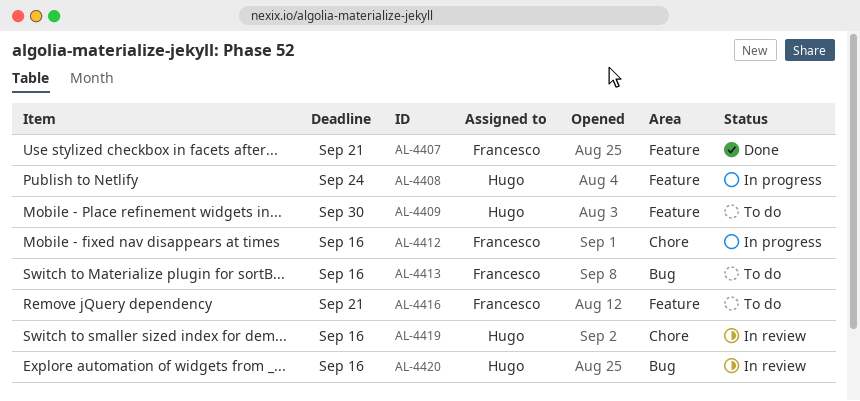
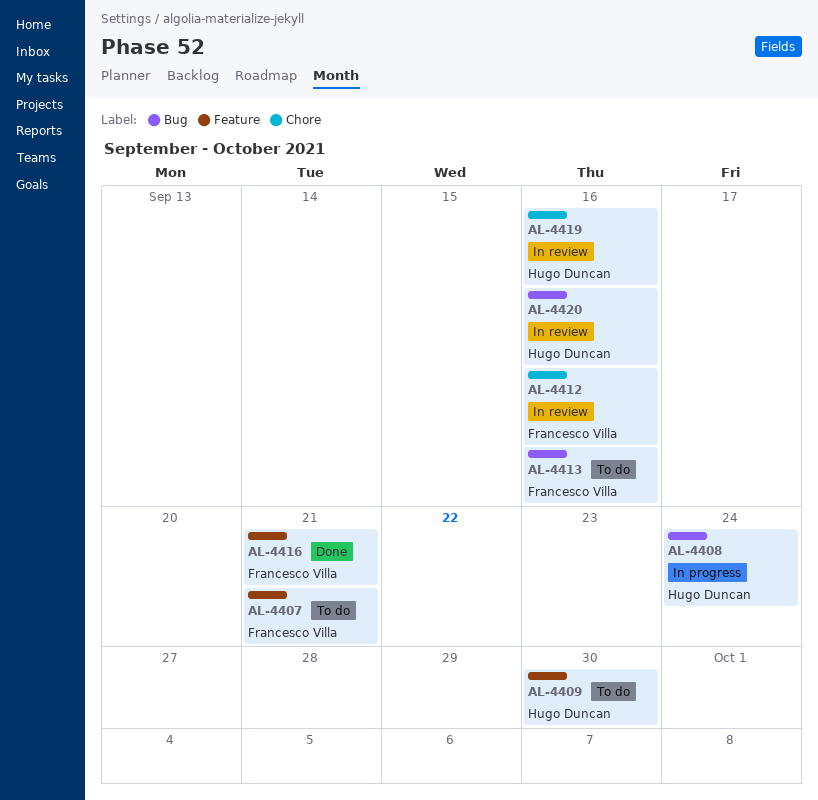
AL-4407, status: Done -> To do
AL-4408, label: Feature -> Bug
AL-4412, status: In progress -> In review
AL-4416, status: To do -> Done

